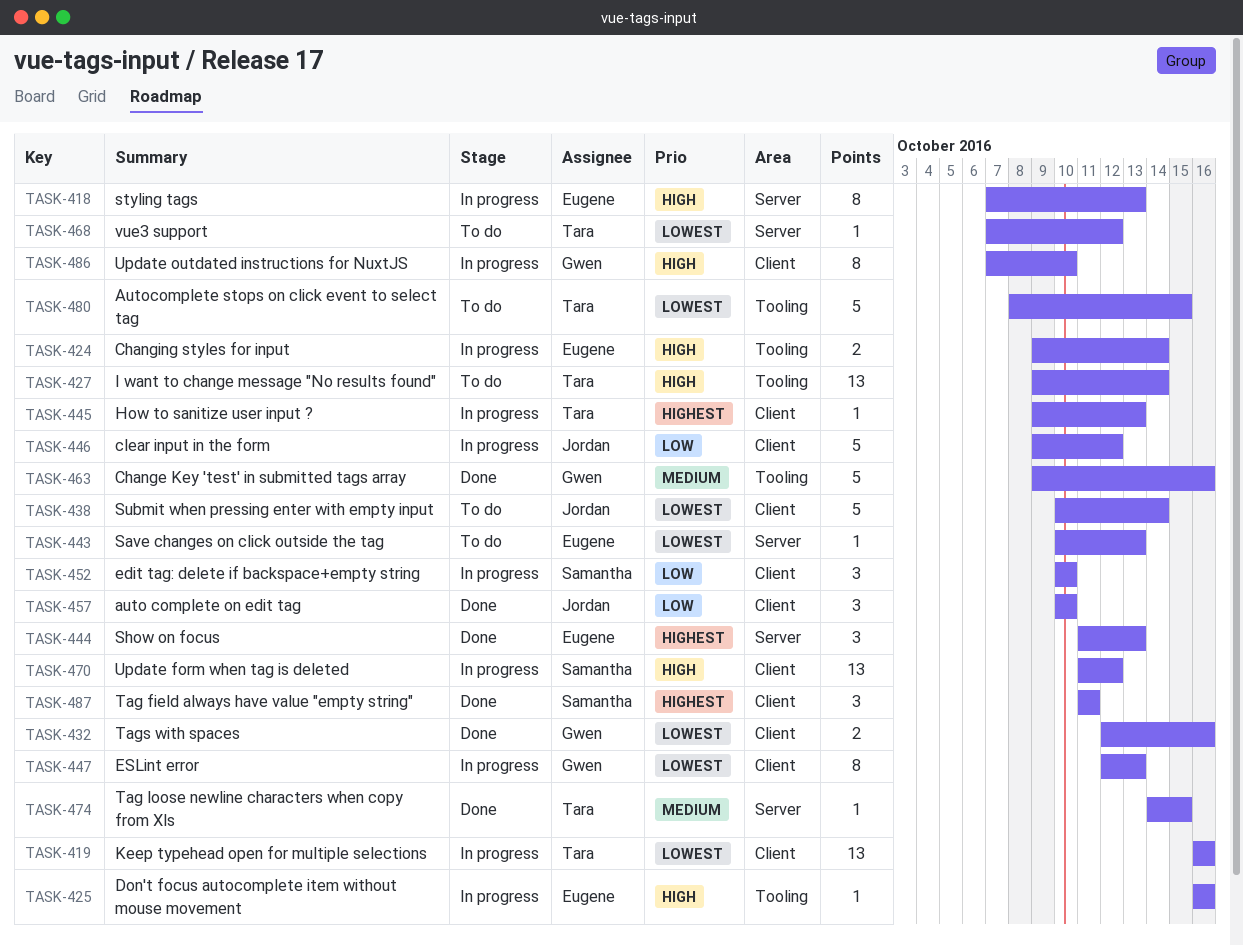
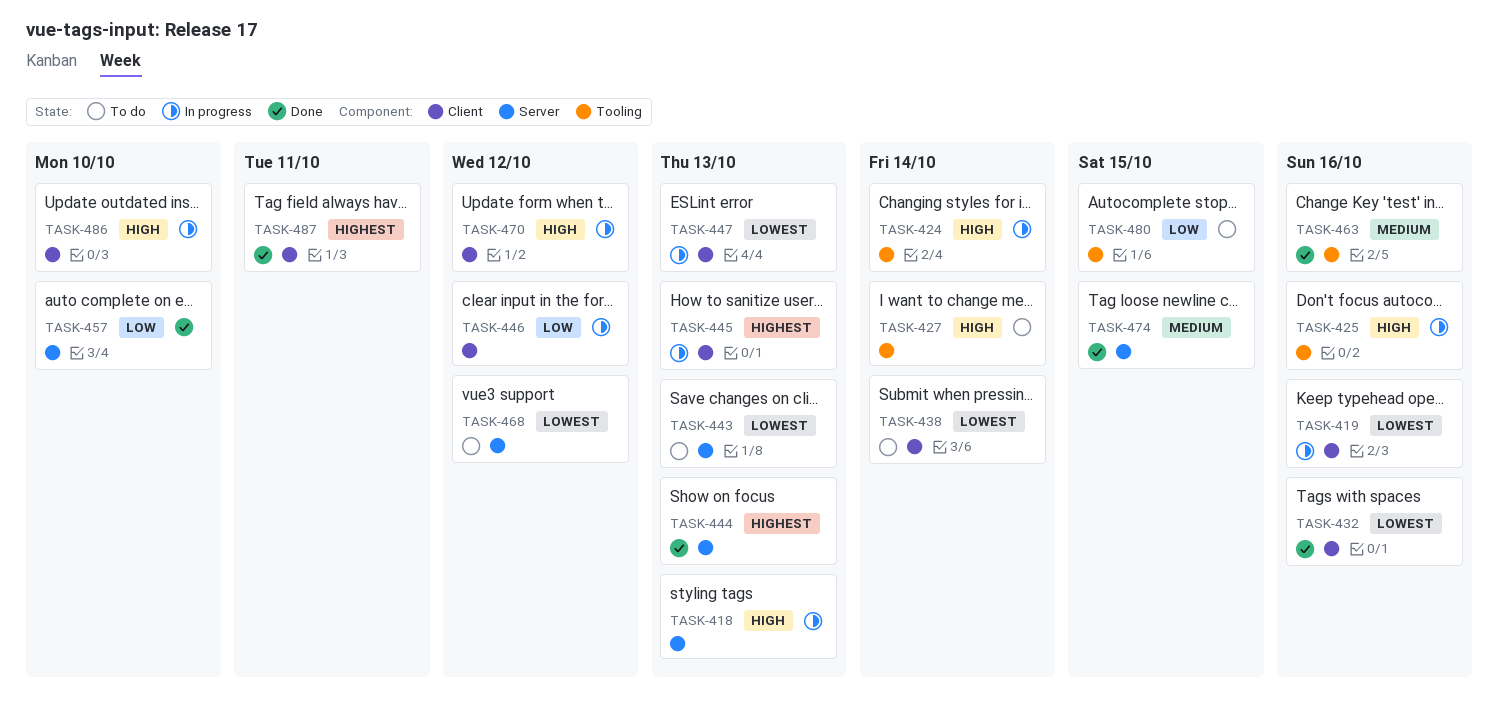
TASK-452: present -> none
TASK-457, label: Client -> Server
TASK-480, priority: Lowest -> Low

